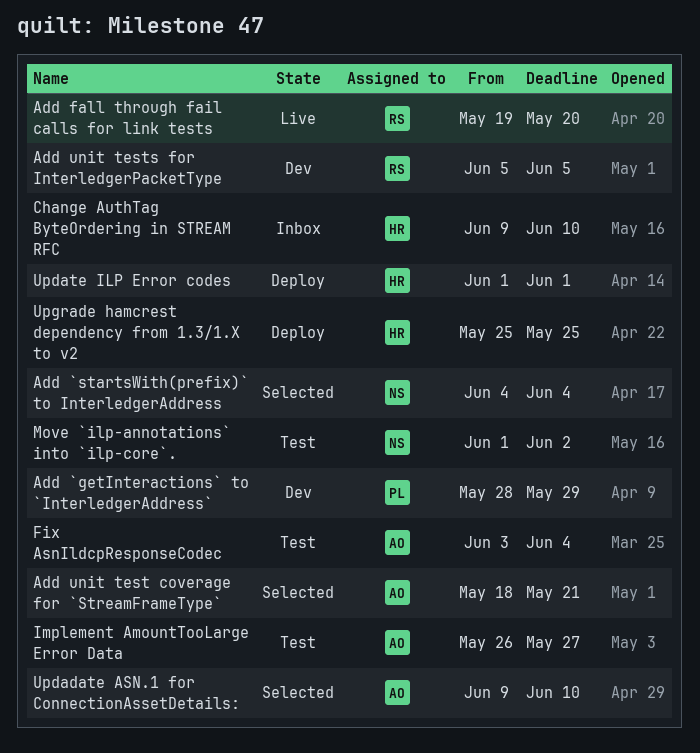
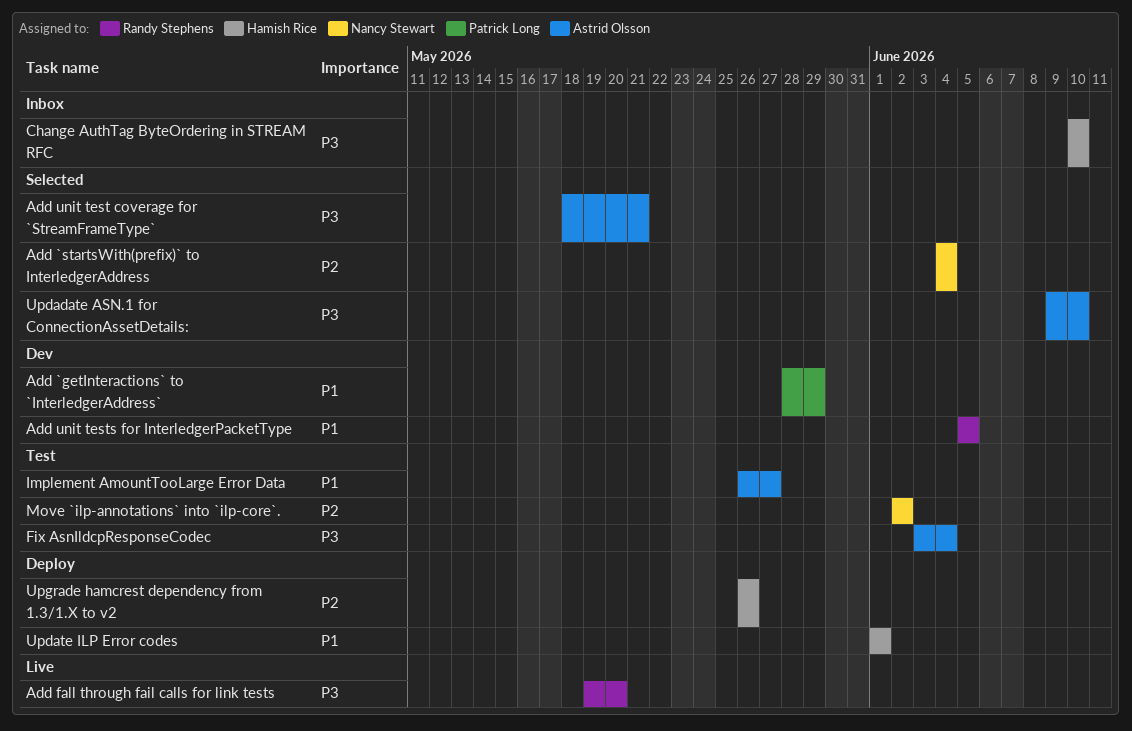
Change AuthTag ByteOrdering in STREAM RFC, start: Jun 9 -> Jun 10
Move `ilp-annotations` into `ilp-core`., start: Jun 1 -> Jun 2
Upgrade hamcrest dependency from 1.3/1.X to v2, start: May 25 -> May 26
Upgrade hamcrest dependency from 1.3/1.X to v2, due: May 25 -> May 26

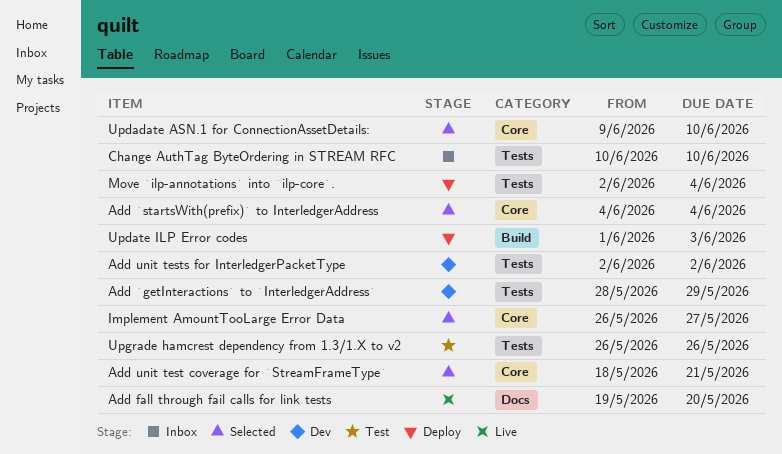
Add unit tests for InterledgerPacketType, start: Jun 5 -> Jun 2
Add unit tests for InterledgerPacketType, due: Jun 5 -> Jun 2
Fix AsnIldcpResponseCodec: present -> none
Implement AmountTooLarge Error Data, status: Test -> Selected
Move `ilp-annotations` into `ilp-core`., status: Test -> Deploy
Move `ilp-annotations` into `ilp-core`., due: Jun 2 -> Jun 4
Update ILP Error codes, due: Jun 1 -> Jun 3
Upgrade hamcrest dependency from 1.3/1.X to v2, status: Deploy -> Test

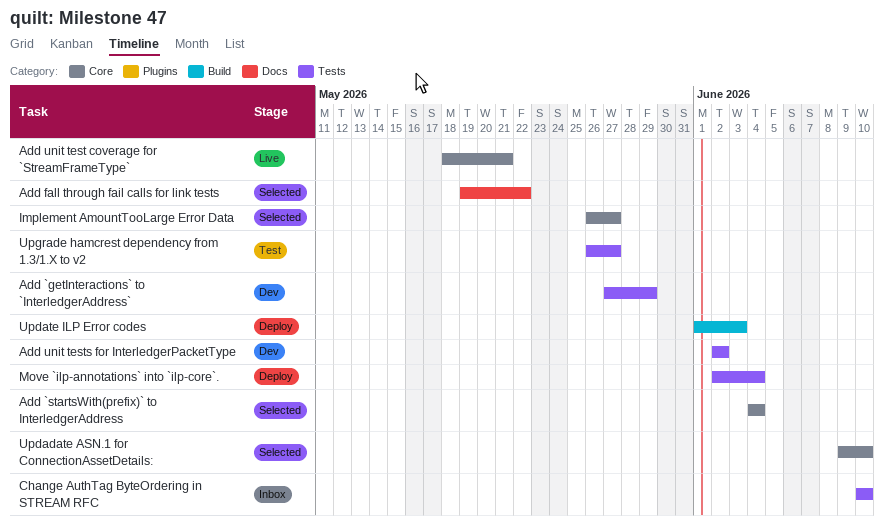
Add `getInteractions` to `InterledgerAddress`, start: May 28 -> May 27
Add fall through fail calls for link tests, status: Live -> Selected
Add fall through fail calls for link tests, due: May 20 -> May 22
Add unit test coverage for `StreamFrameType`, status: Selected -> Live
Upgrade hamcrest dependency from 1.3/1.X to v2, due: May 26 -> May 27

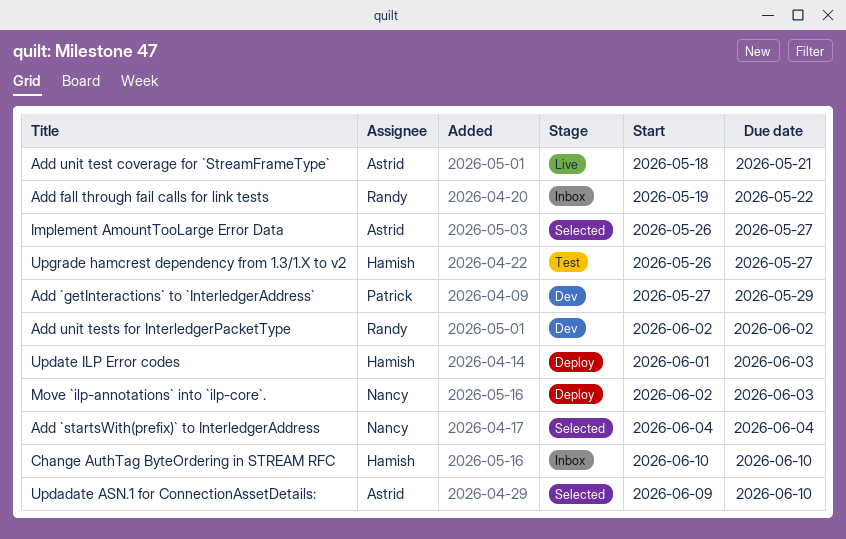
Add fall through fail calls for link tests, status: Selected -> Inbox
Move `ilp-annotations` into `ilp-core`., due: Jun 4 -> Jun 3

